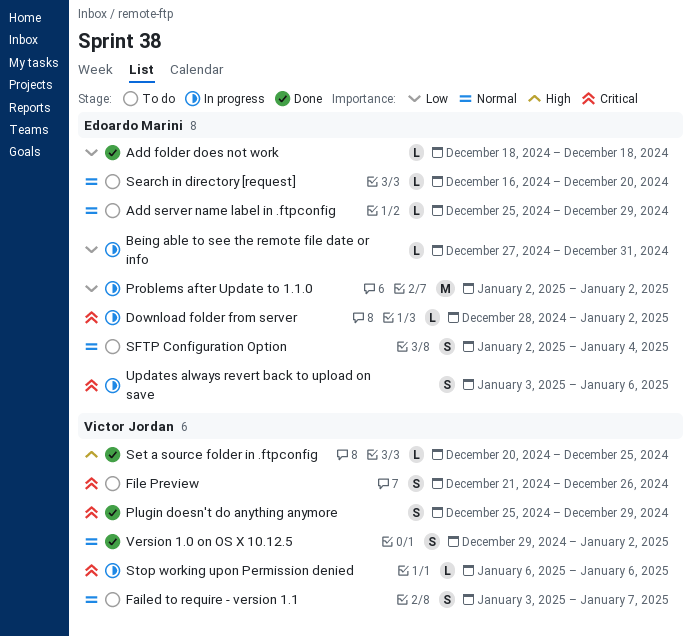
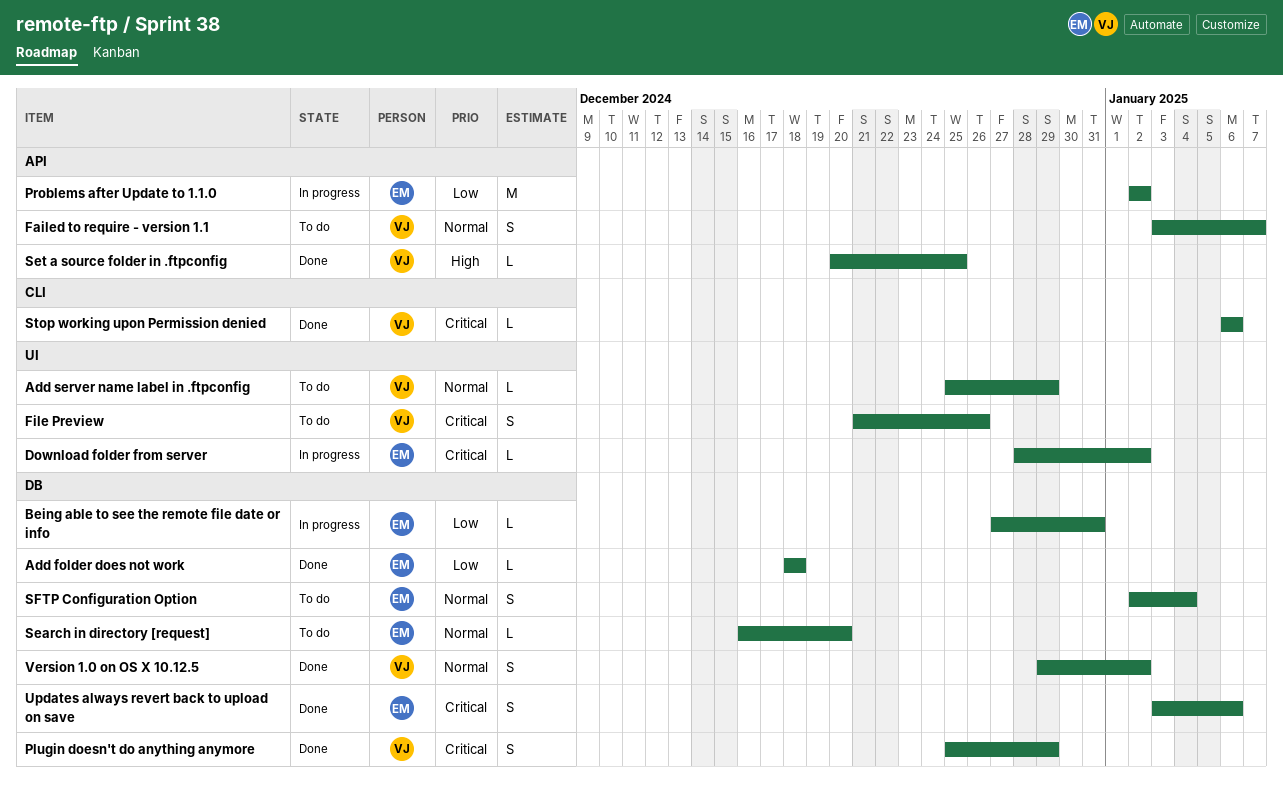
Add server name label in .ftpconfig, owner: Edoardo Marini -> Victor Jordan
Stop working upon Permission denied, status: In progress -> Done
Updates always revert back to upload on save, status: In progress -> Done

